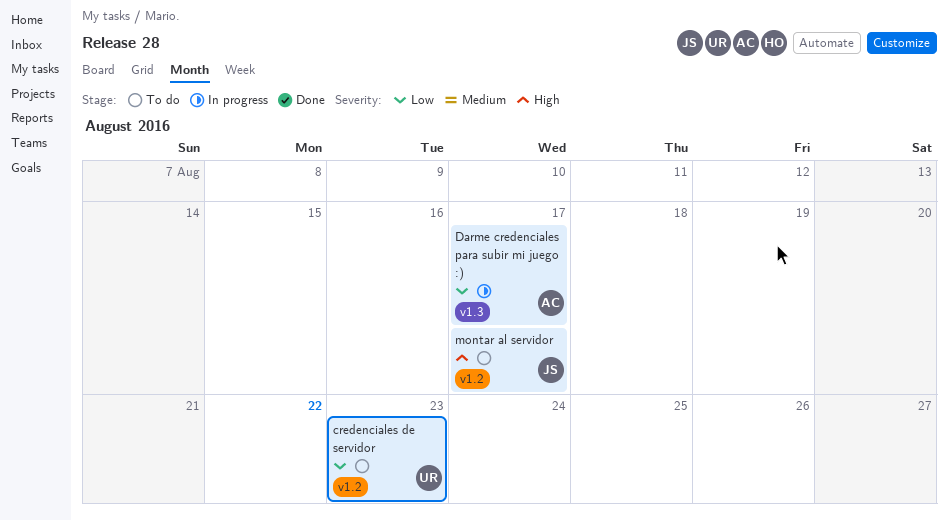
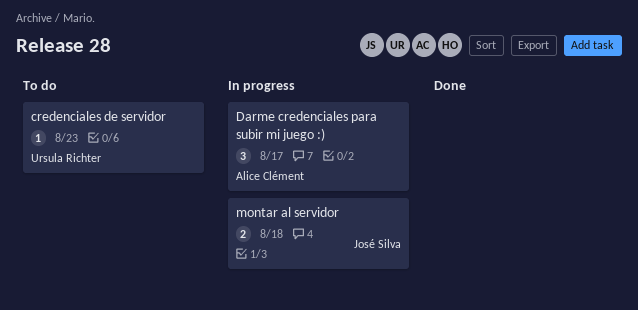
montar al servidor, status: To do -> In progress
montar al servidor, due: Aug 17 -> Aug 18

